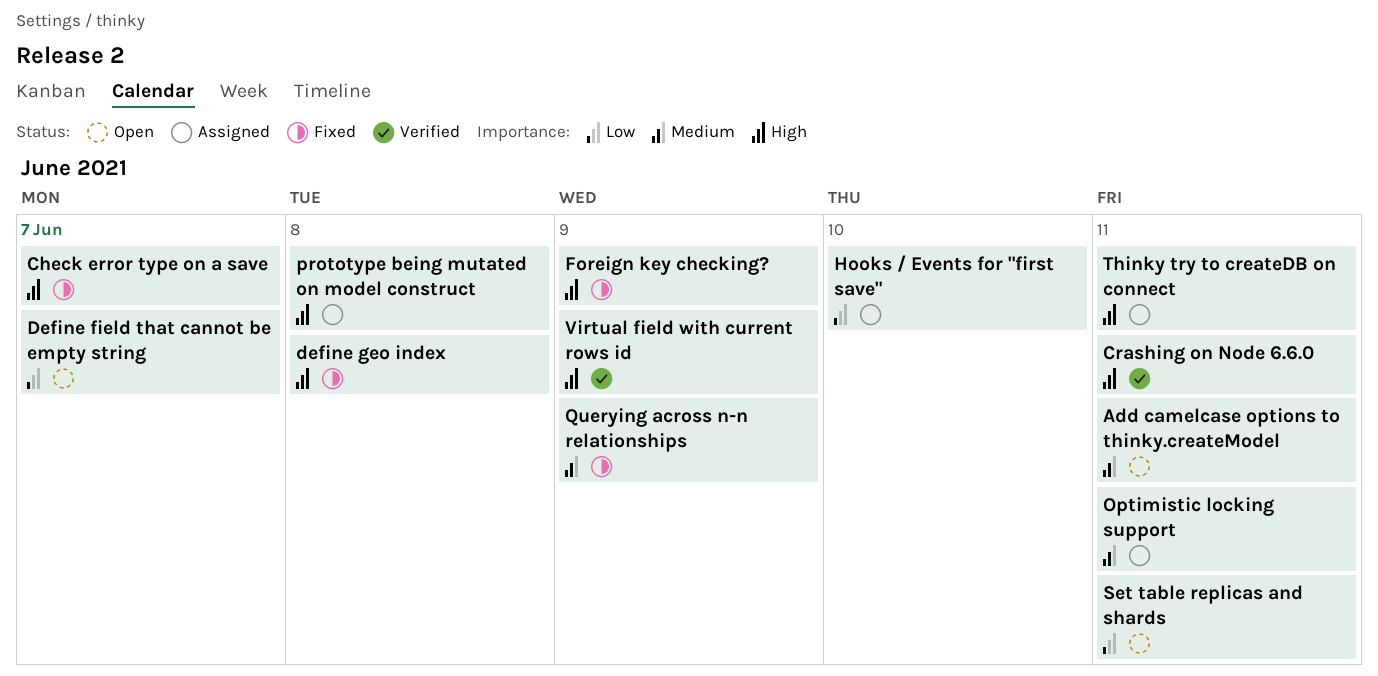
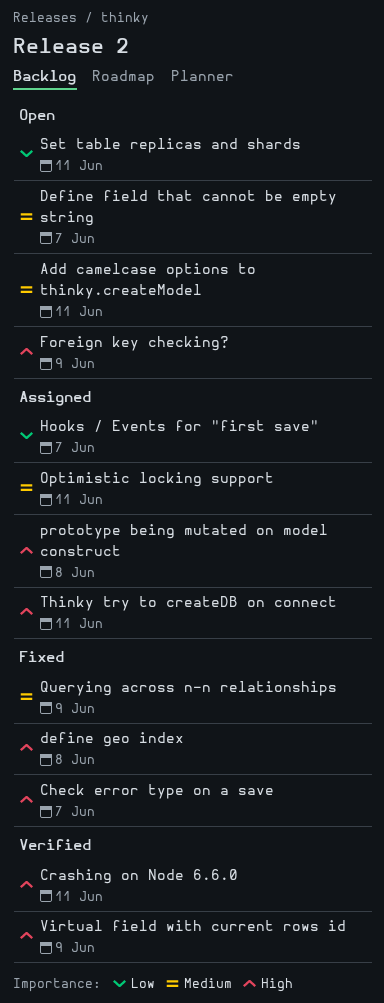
Define field that cannot be empty string, priority: Low -> Medium
Foreign key checking?, status: Fixed -> Open
Hooks / Events for "first save", due: Jun 10 -> Jun 7

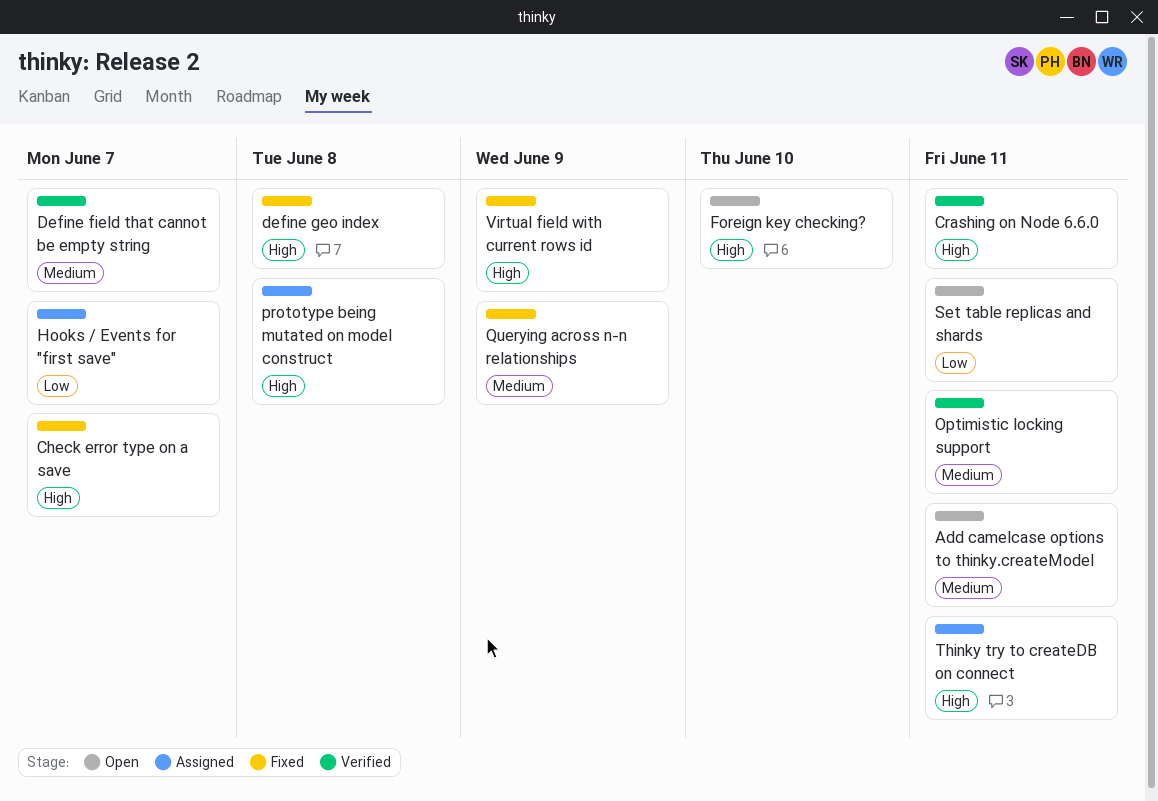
Define field that cannot be empty string, status: Open -> Verified
Foreign key checking?, due: Jun 9 -> Jun 10
Optimistic locking support, status: Assigned -> Verified
Virtual field with current rows id, status: Verified -> Fixed

